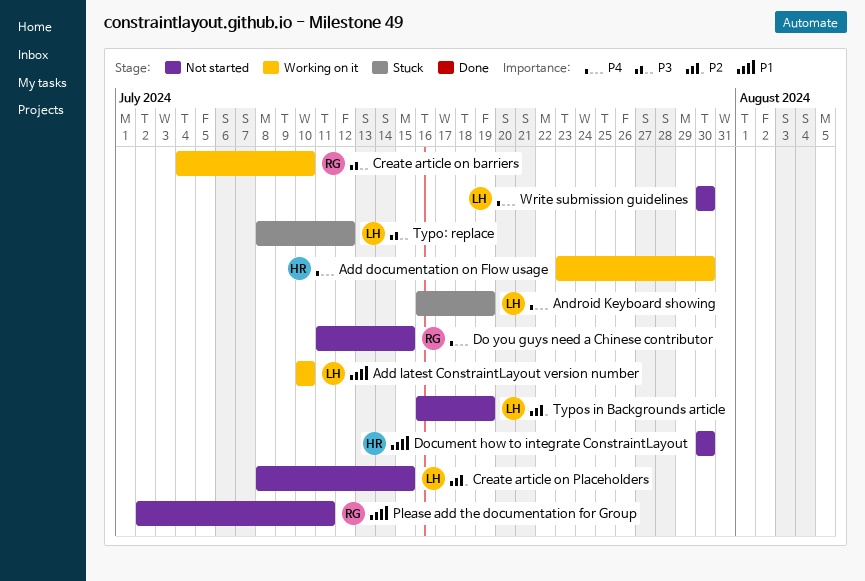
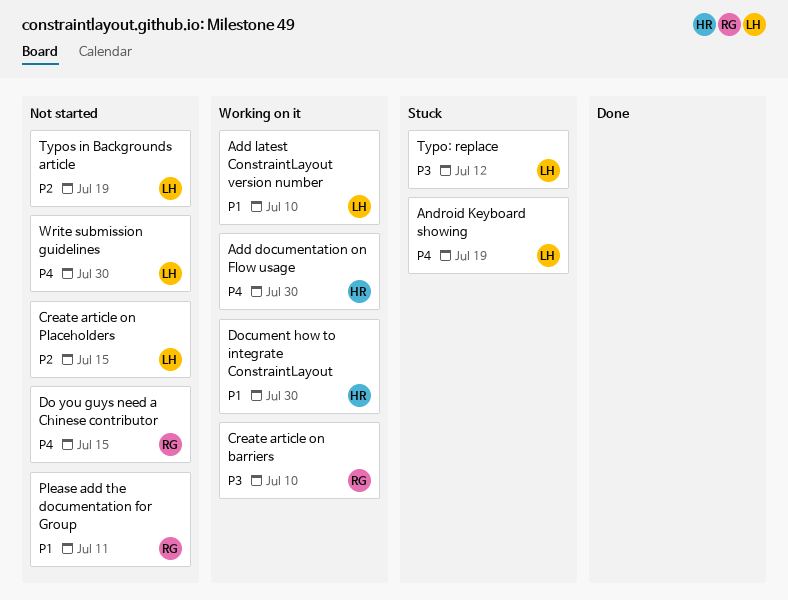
Document how to integrate ConstraintLayout, status: Not started -> Working on it

